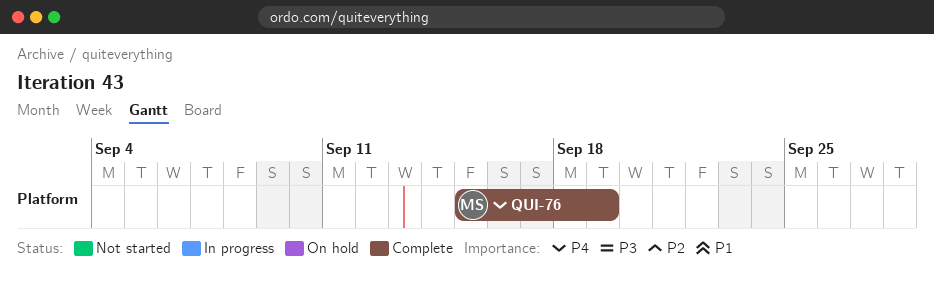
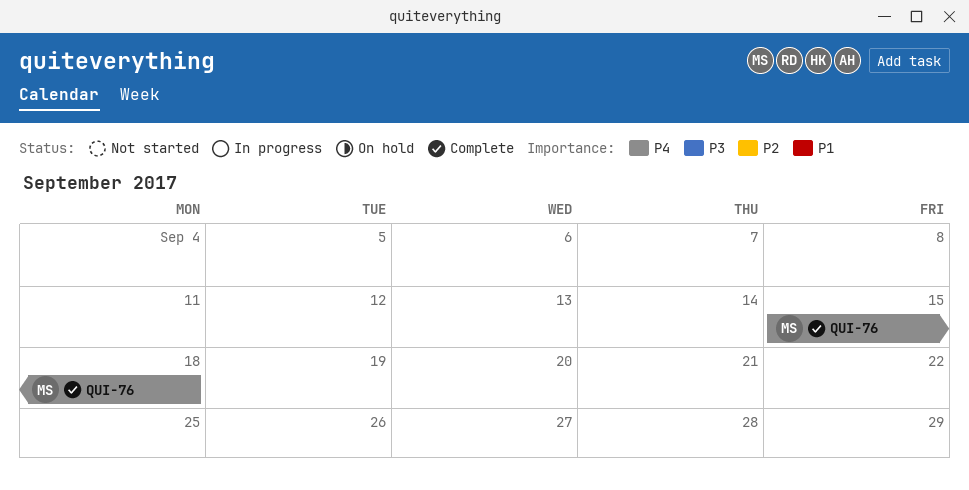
QUI-76, due: Sep 19 -> Sep 18

